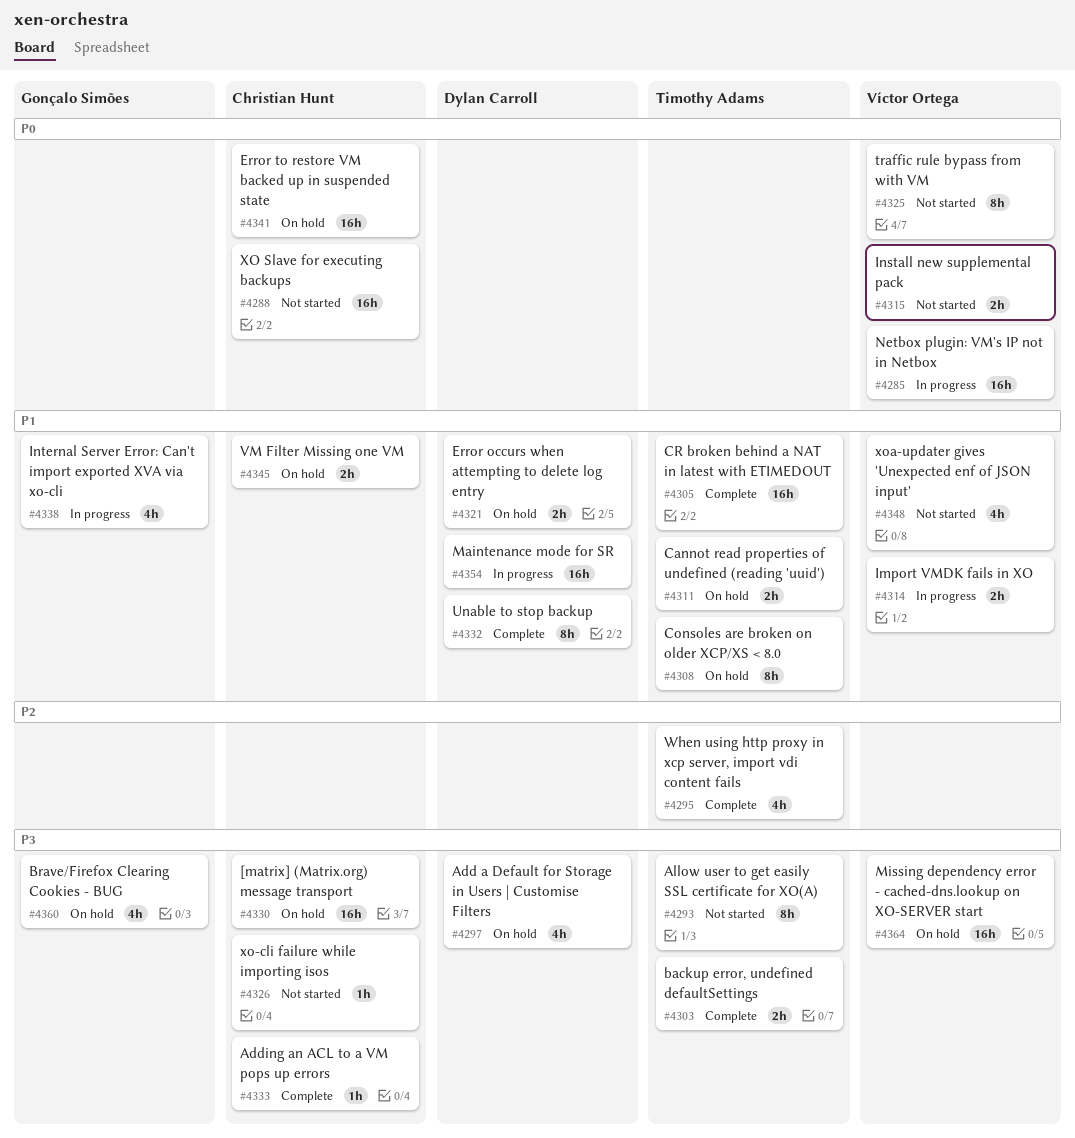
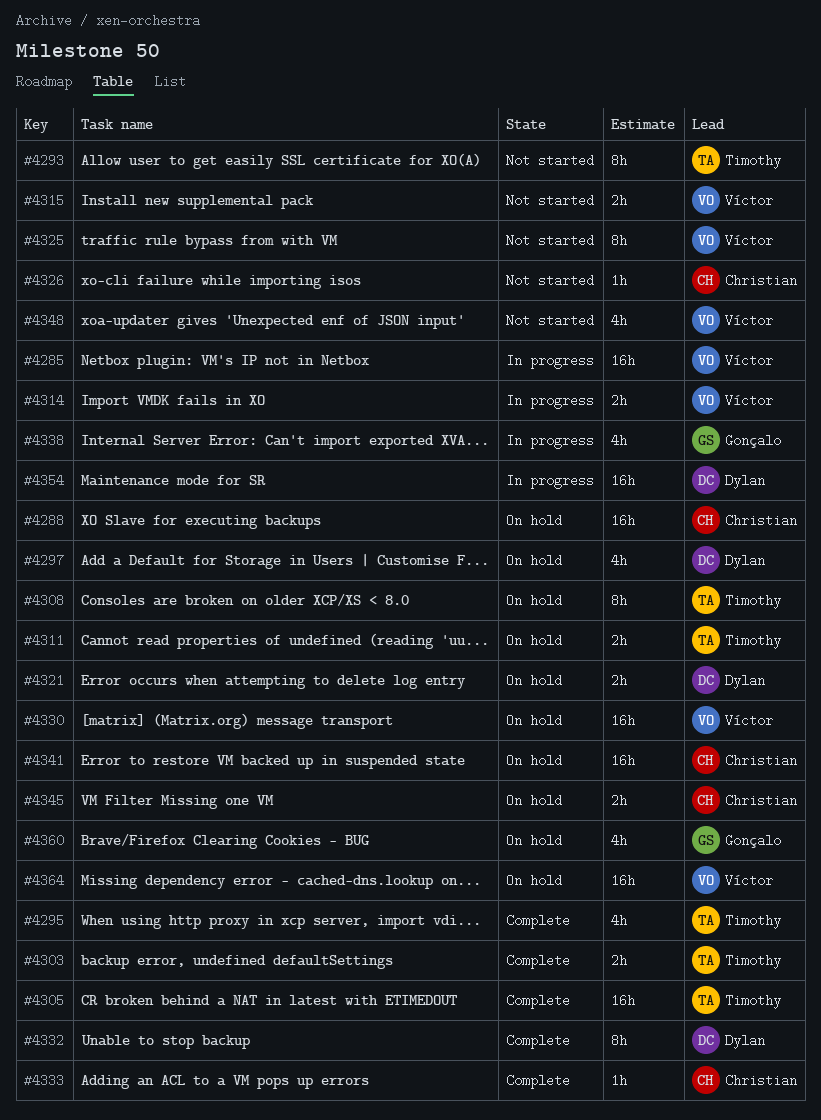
#4288, status: Not started -> On hold
#4330, owner: Christian Hunt -> Víctor Ortega

